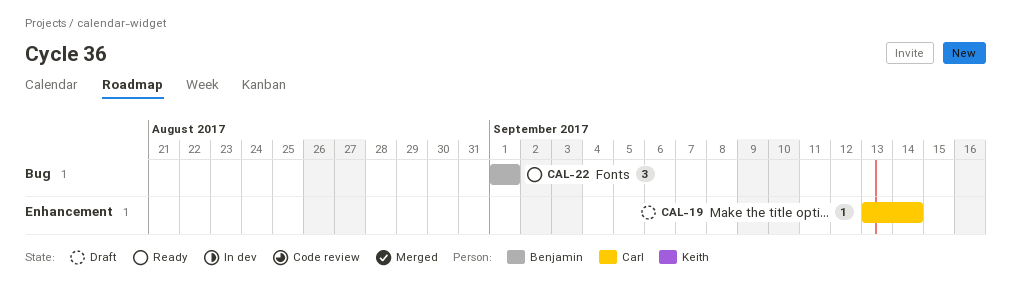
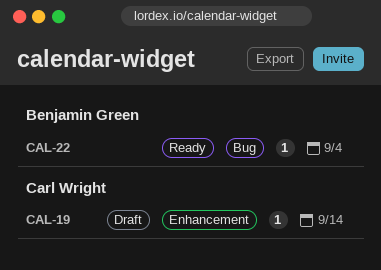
CAL-22, estimate: 3 -> 1
CAL-22, due: Sep 1 -> Sep 4

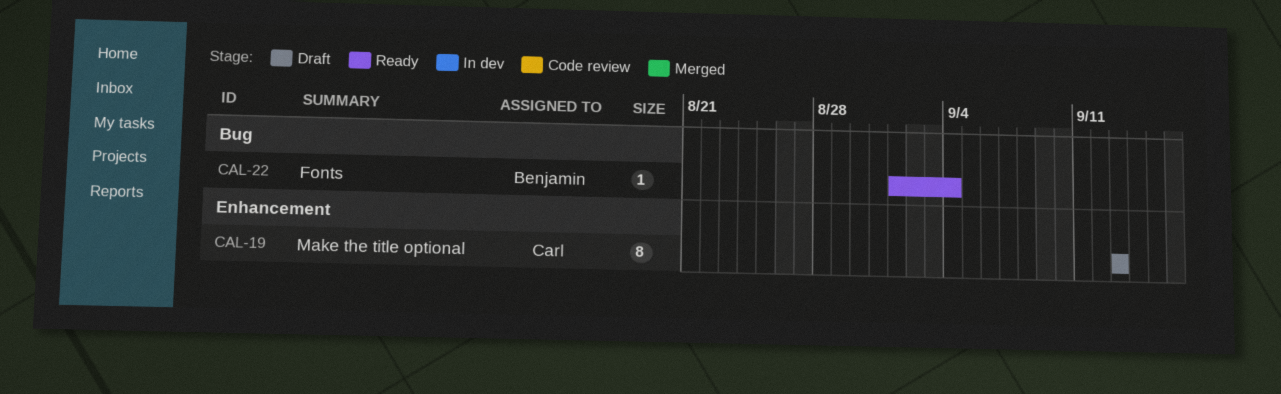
CAL-19, estimate: 1 -> 8
CAL-19, due: Sep 14 -> Sep 13

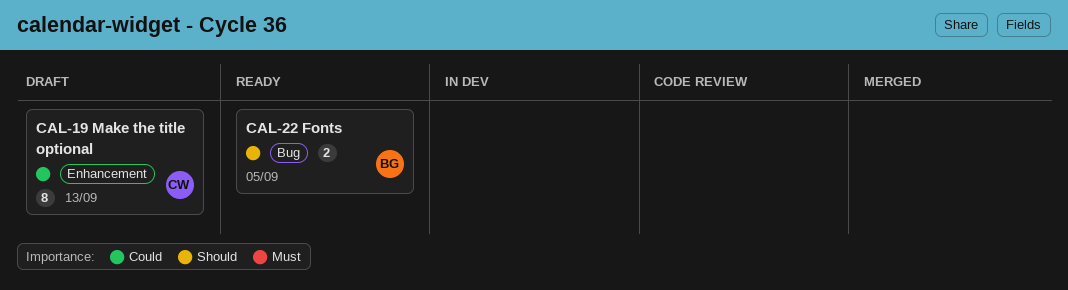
CAL-22, estimate: 1 -> 2
CAL-22, due: Sep 4 -> Sep 5

